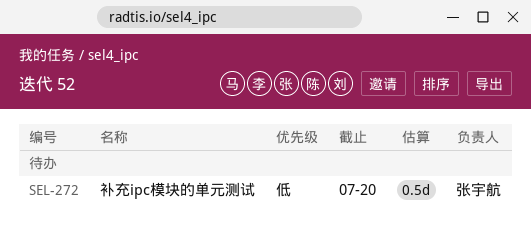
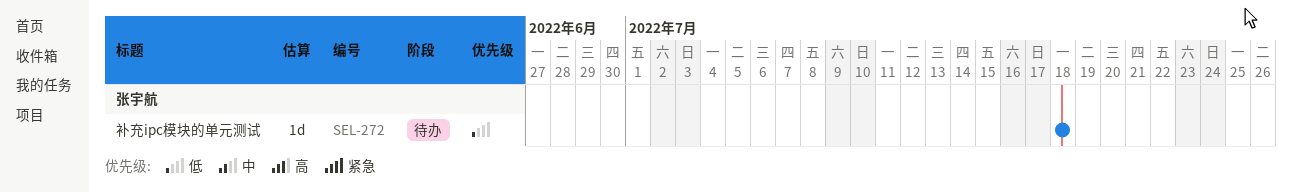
SEL-272, estimate: 0.5d -> 1d
SEL-272, due: Jul 20 -> Jul 18

